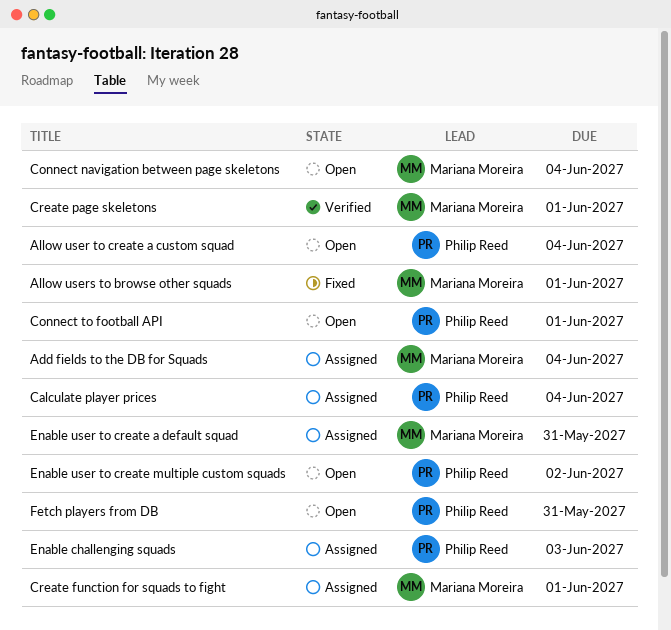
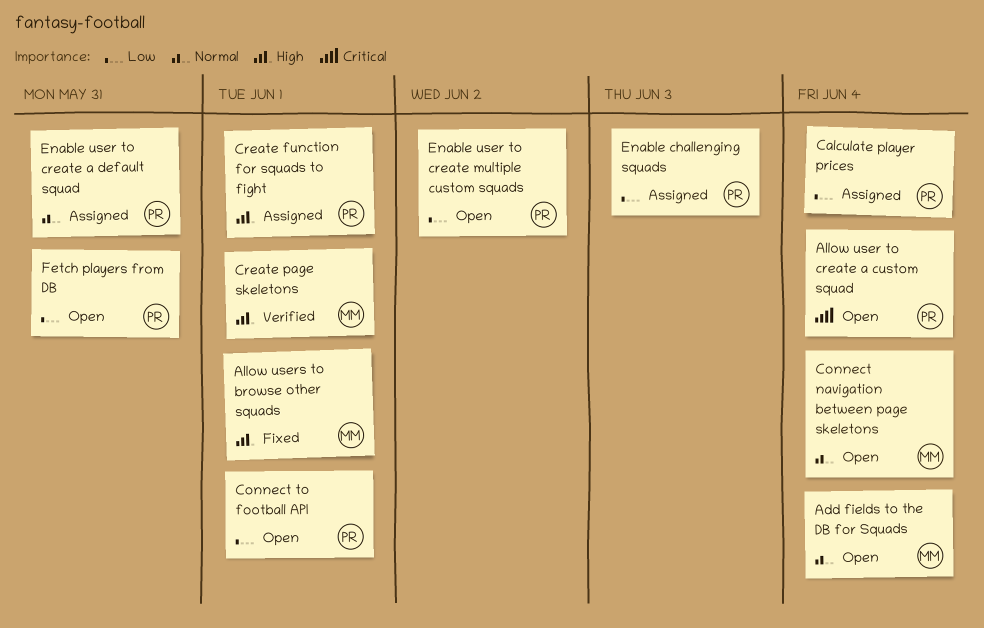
Add fields to the DB for Squads, status: Assigned -> Open
Create function for squads to fight, owner: Mariana Moreira -> Philip Reed
Enable user to create a default squad, owner: Mariana Moreira -> Philip Reed

